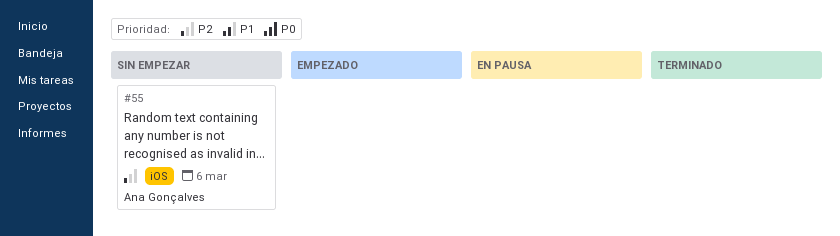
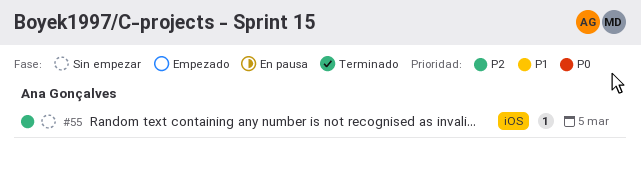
#55, due: Mar 6 -> Mar 5

